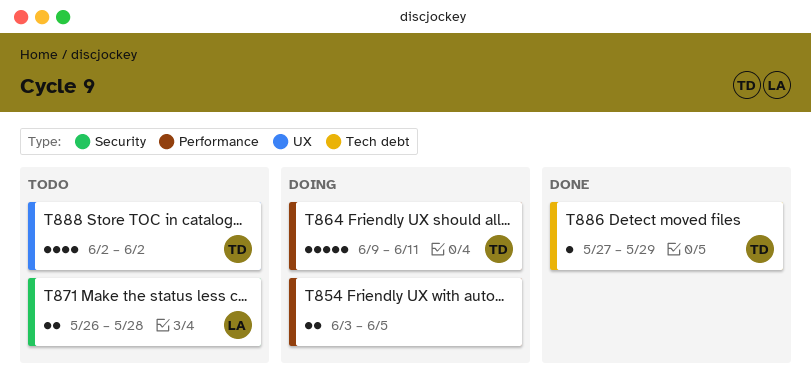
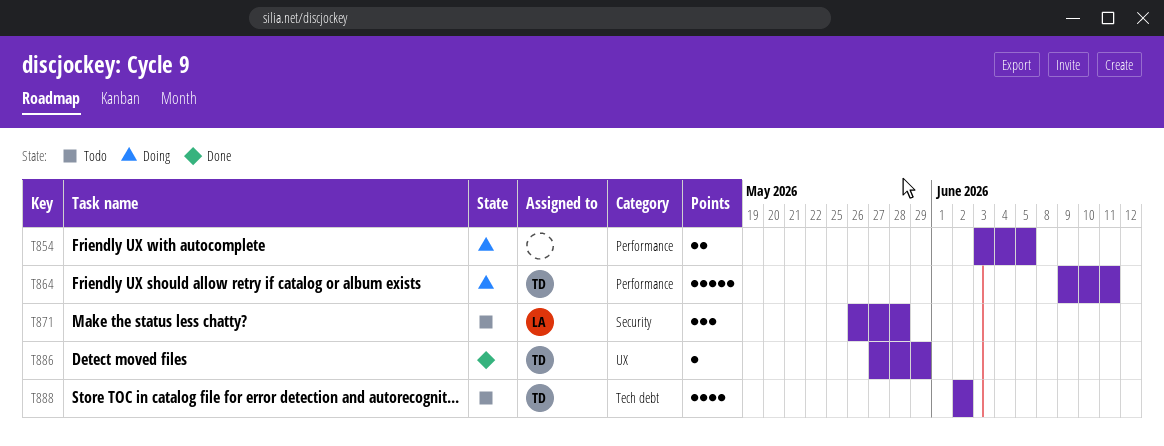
T871, estimate: 2 -> 3
T886, label: Tech debt -> UX
T888, label: UX -> Tech debt

